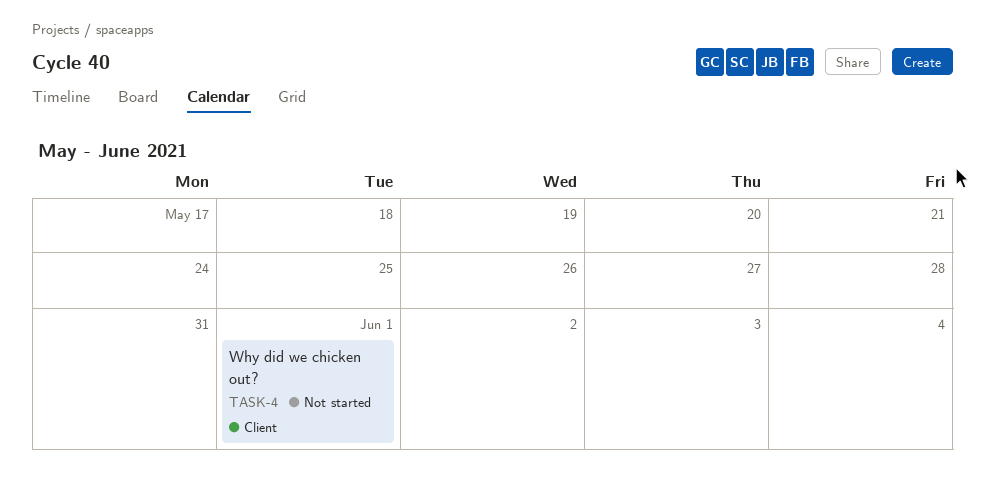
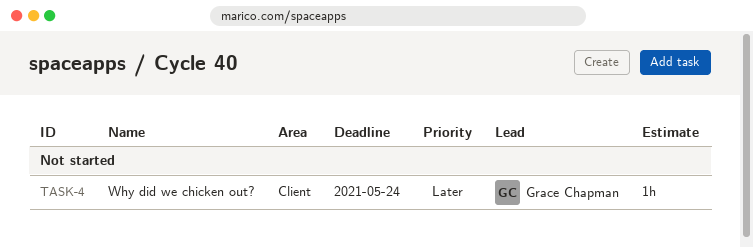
TASK-4, due: Jun 1 -> May 24

